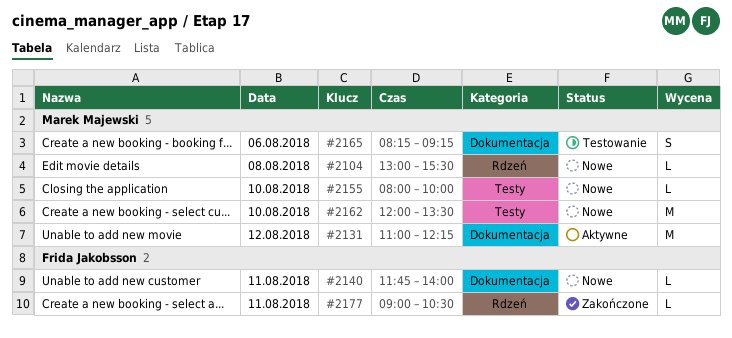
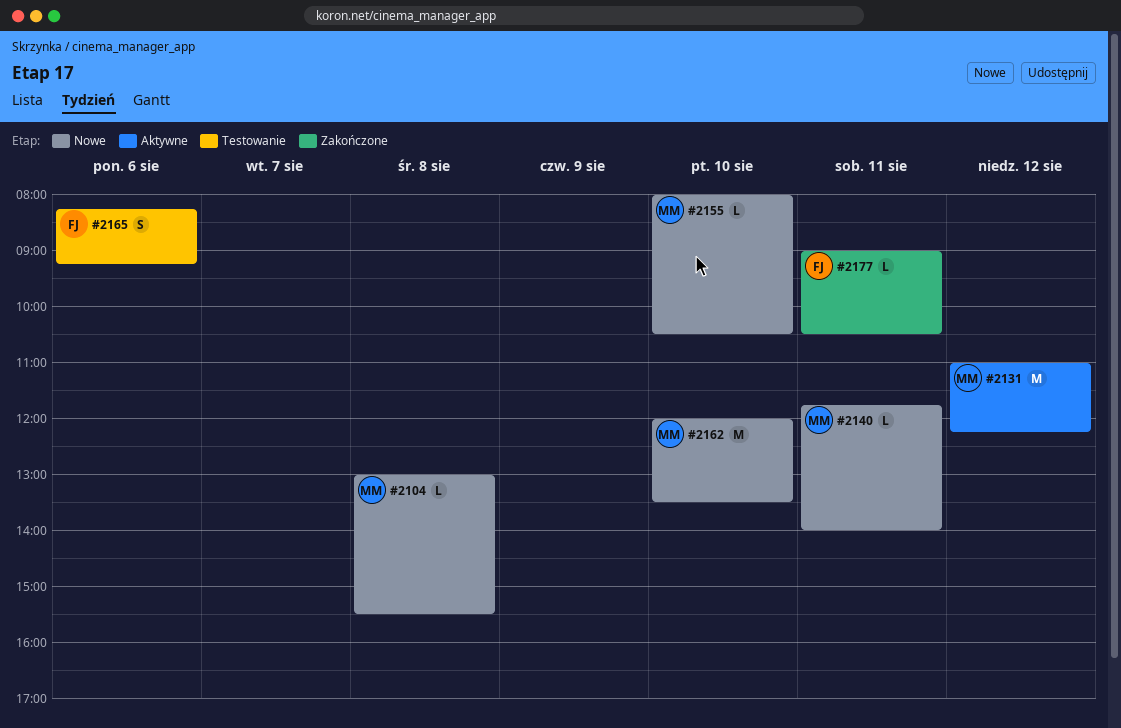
#2140, owner: Frida Jakobsson -> Marek Majewski
#2155, ends: 10:00 -> 10:30
#2165, owner: Marek Majewski -> Frida Jakobsson

